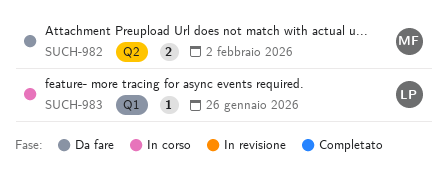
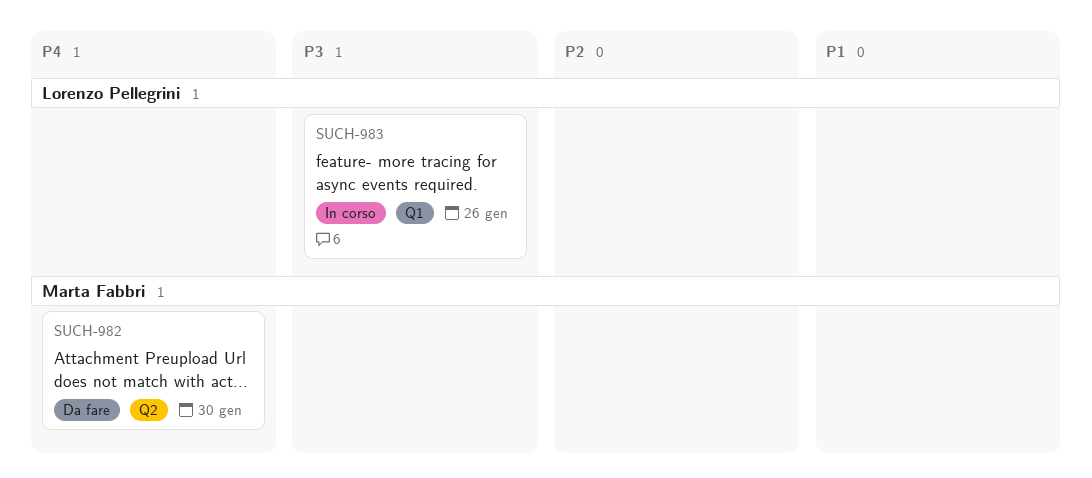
SUCH-982, due: Feb 2 -> Jan 30

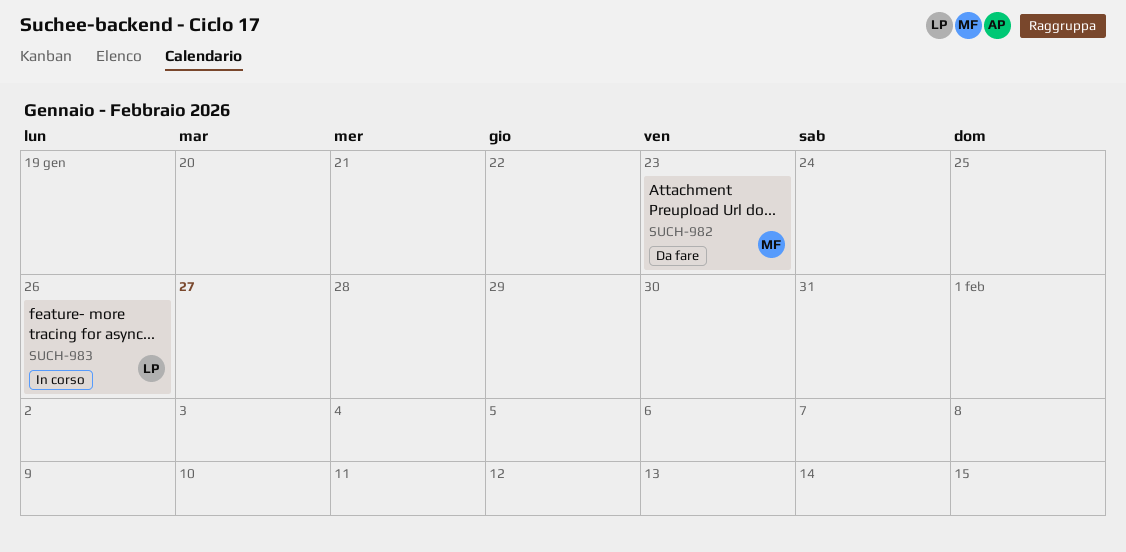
SUCH-982, due: Jan 30 -> Jan 23

